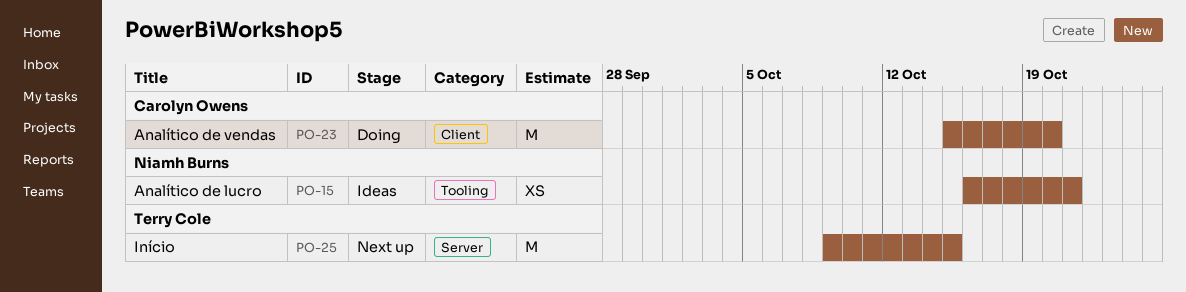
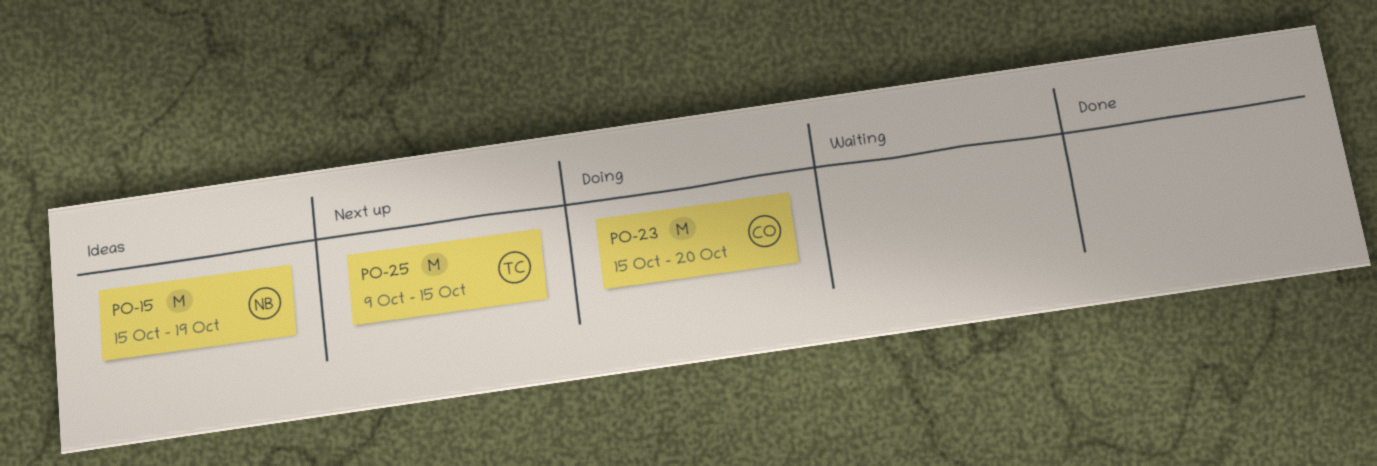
PO-15, estimate: XS -> M
PO-15, start: Oct 16 -> Oct 15
PO-15, due: Oct 21 -> Oct 19

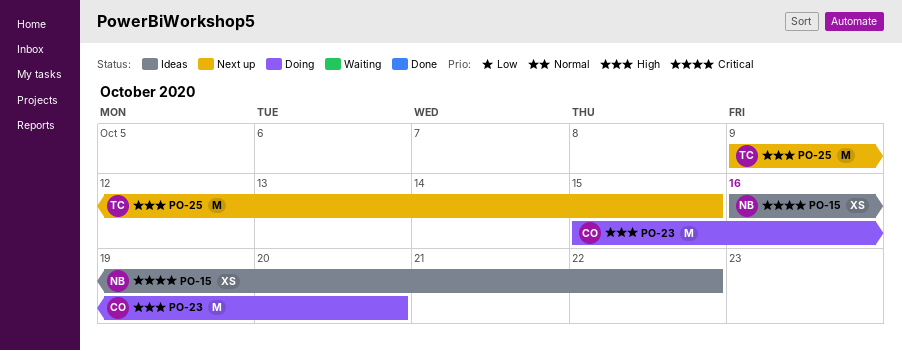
PO-15, estimate: M -> XS
PO-15, start: Oct 15 -> Oct 16
PO-15, due: Oct 19 -> Oct 22

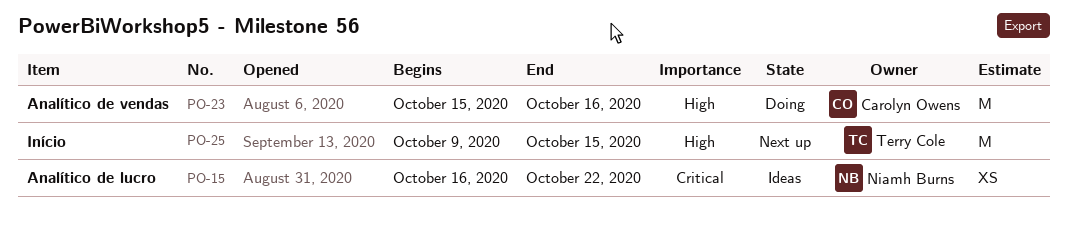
PO-23, due: Oct 20 -> Oct 16

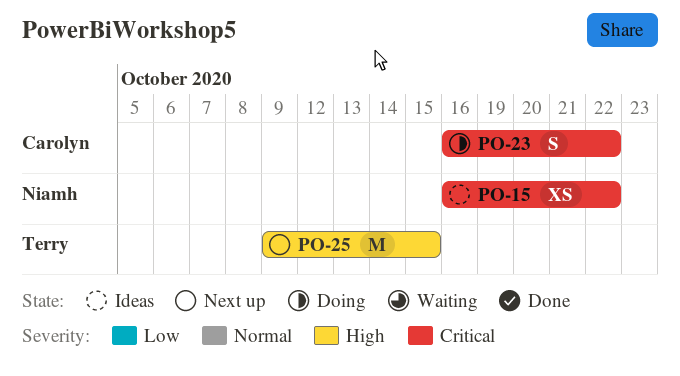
PO-23, priority: High -> Critical
PO-23, estimate: M -> S
PO-23, start: Oct 15 -> Oct 16
PO-23, due: Oct 16 -> Oct 22

